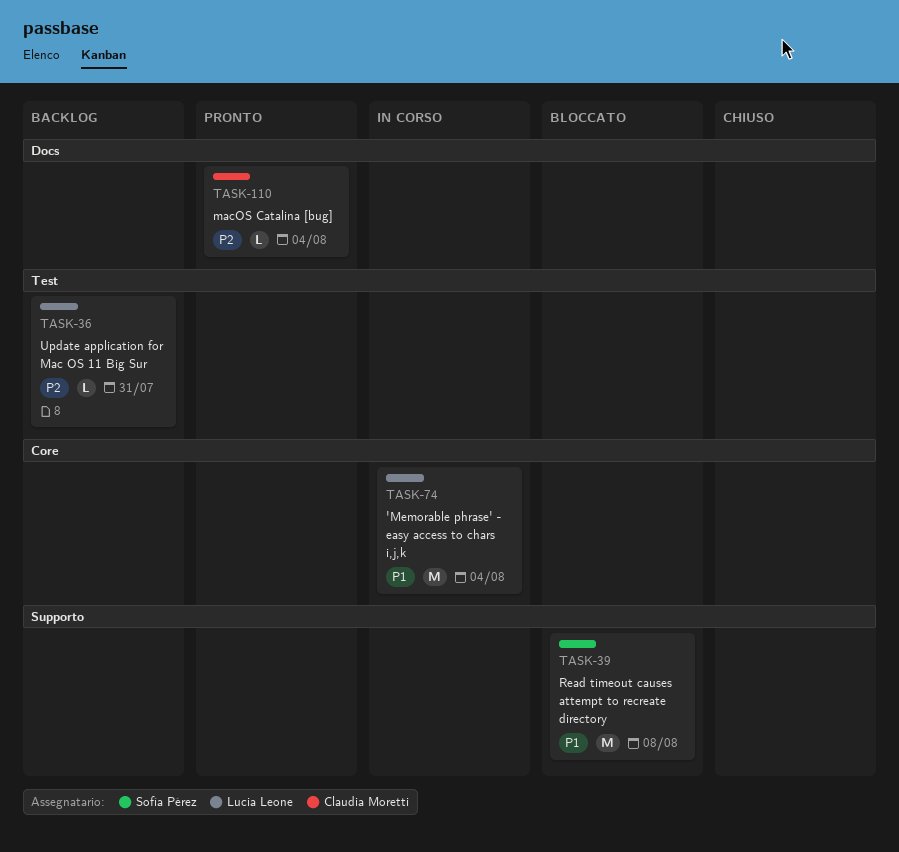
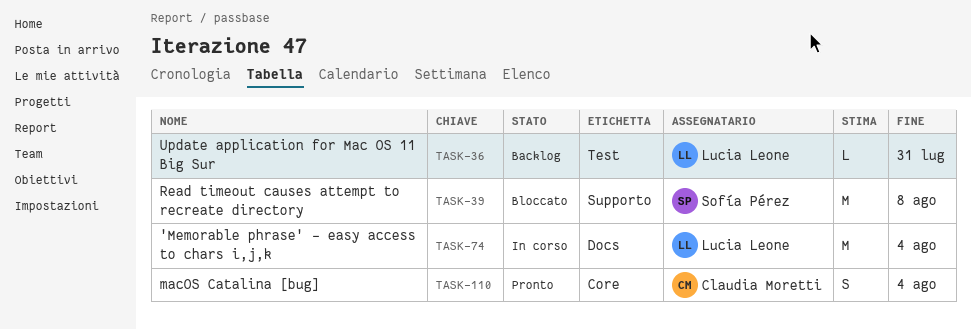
TASK-74, label: Core -> Docs
TASK-110, label: Docs -> Core
TASK-110, estimate: L -> S

